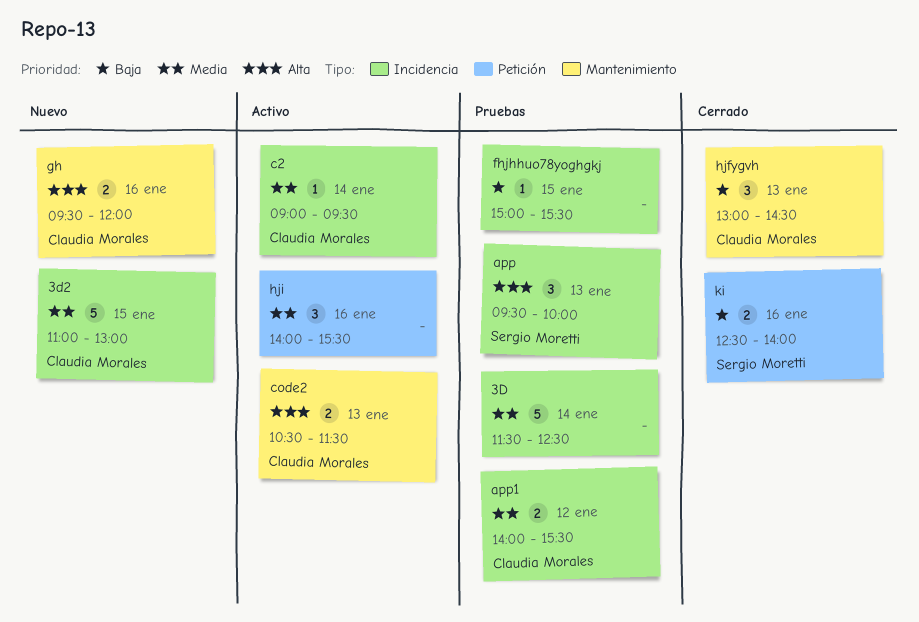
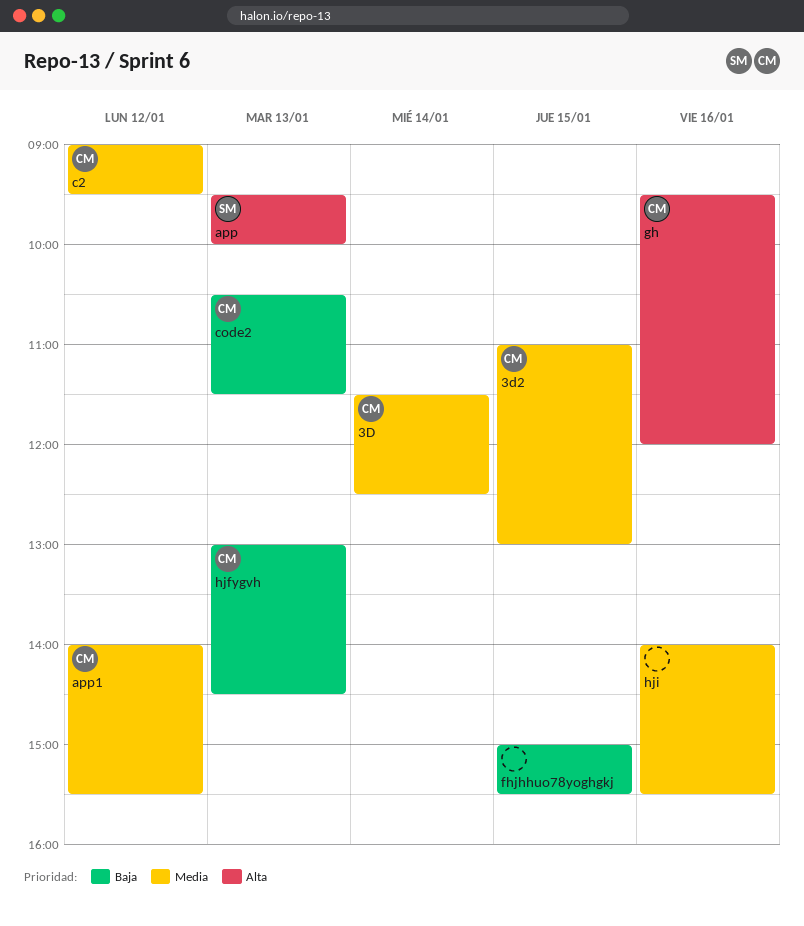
3D, owner: none -> Claudia Morales
c2, day: Jan 14 -> Jan 12
code2, priority: Alta -> Baja
ki: present -> none

